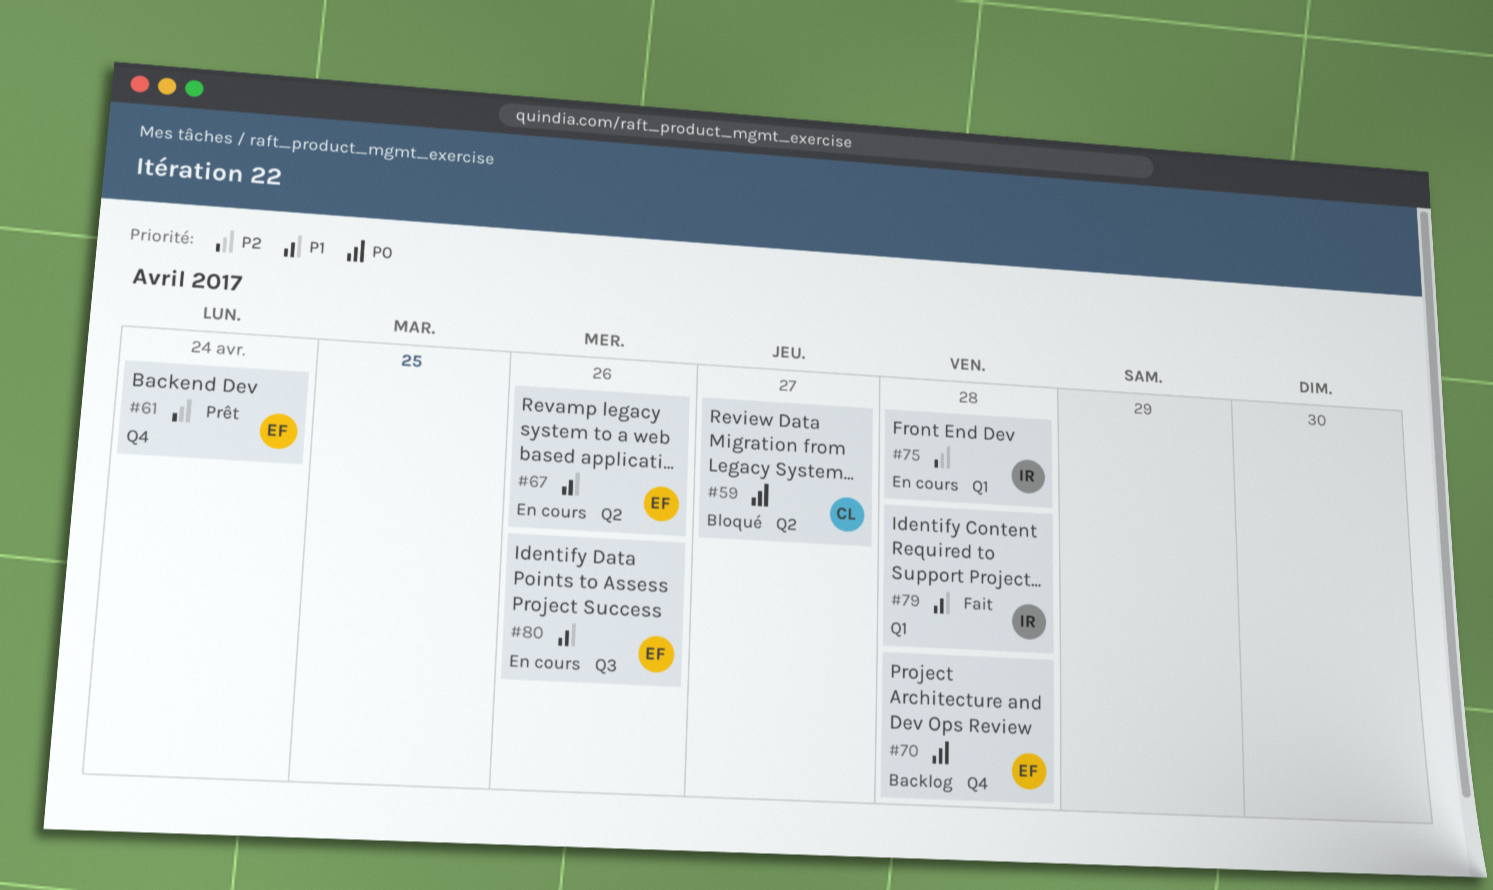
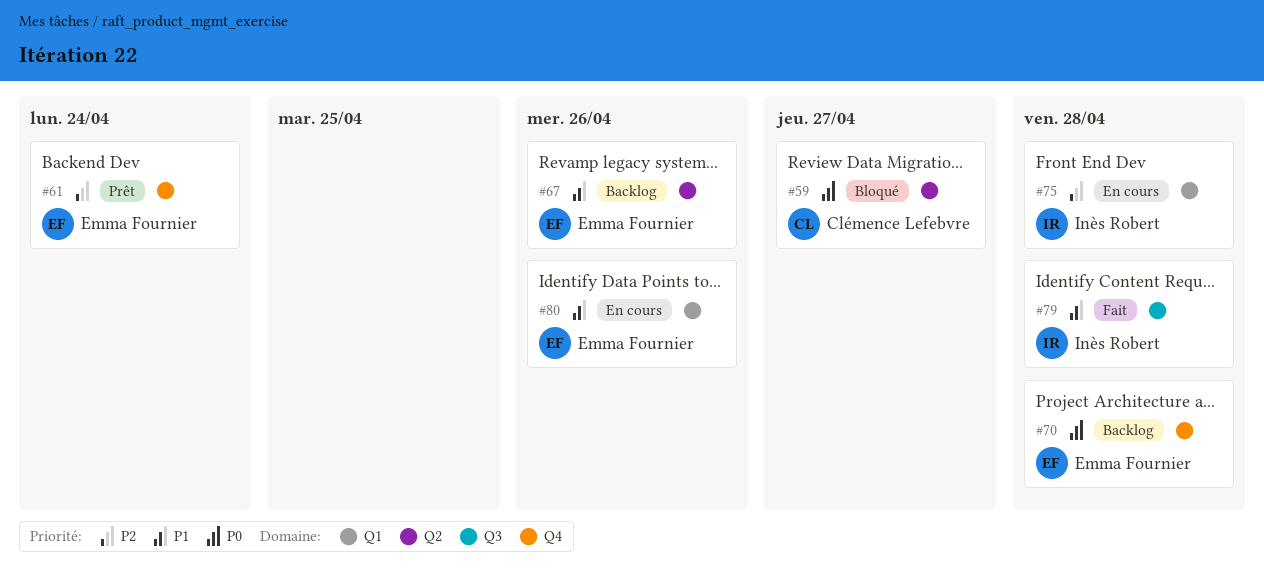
#67, status: En cours -> Backlog
#79, label: Q1 -> Q3
#80, label: Q3 -> Q1

